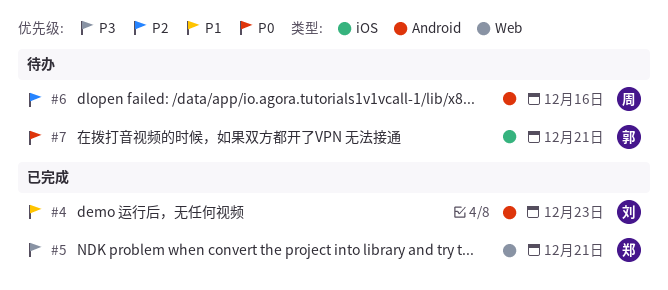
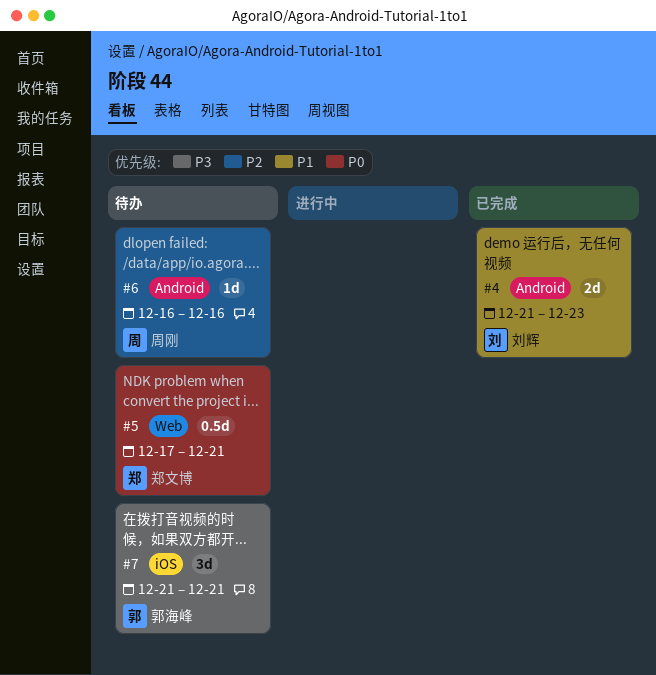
#5, status: 已完成 -> 待办
#5, priority: P3 -> P0
#7, priority: P0 -> P3

